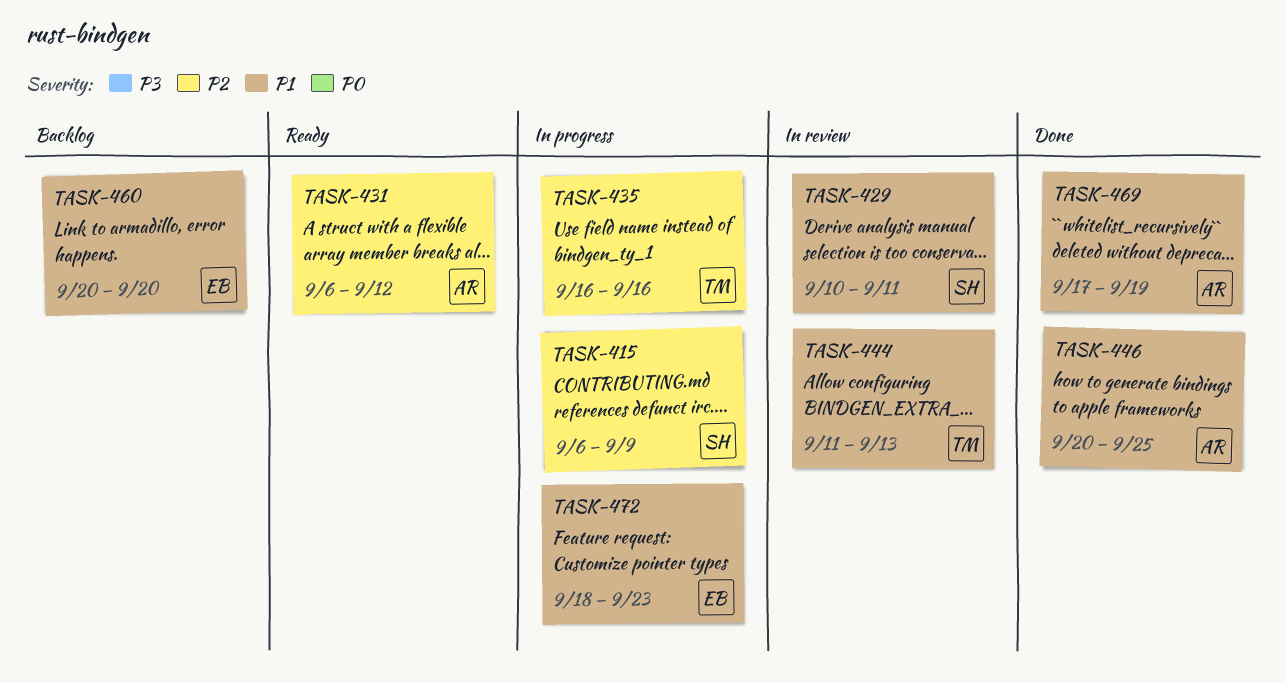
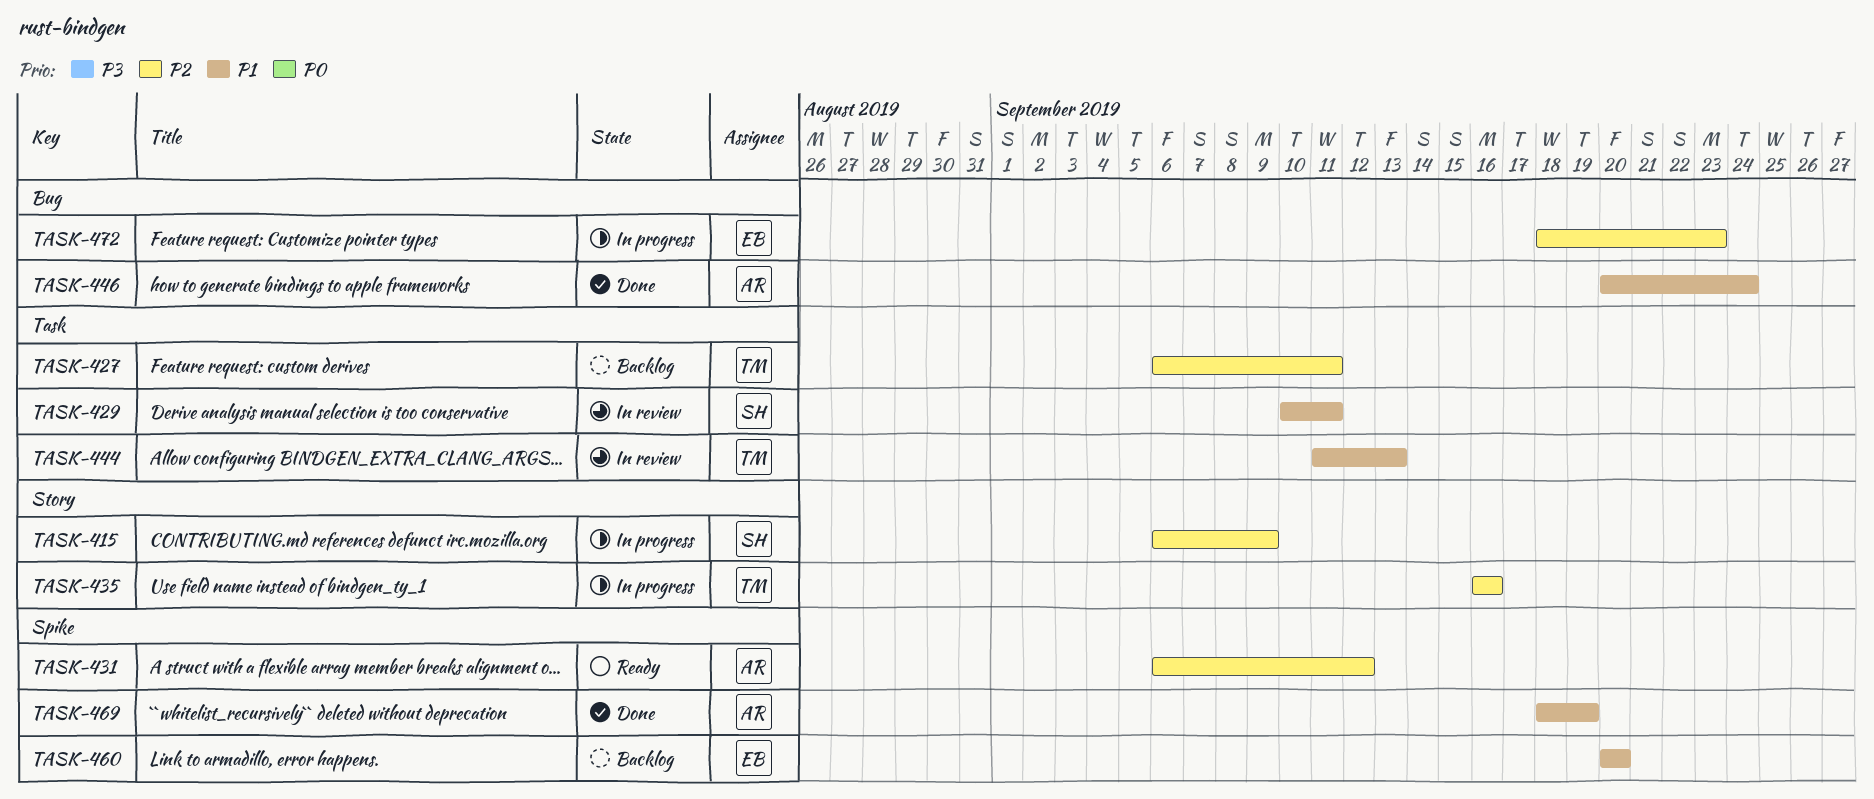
TASK-427: none -> present
TASK-446, due: Sep 25 -> Sep 24
TASK-469, start: Sep 17 -> Sep 18
TASK-472, priority: P1 -> P2

